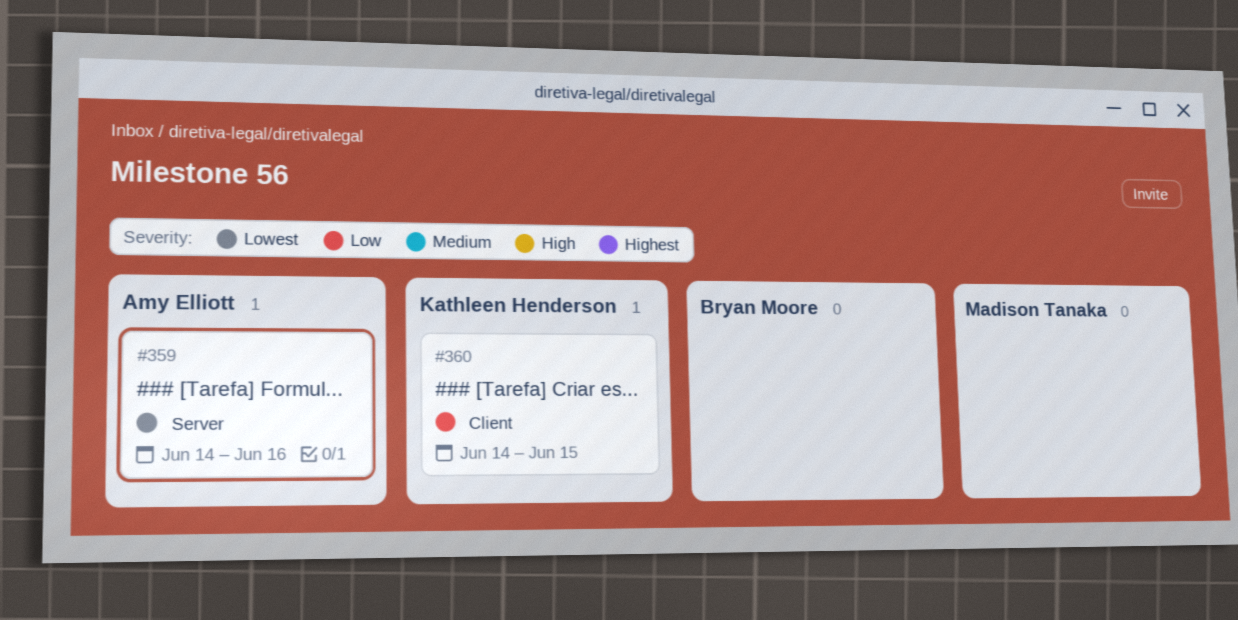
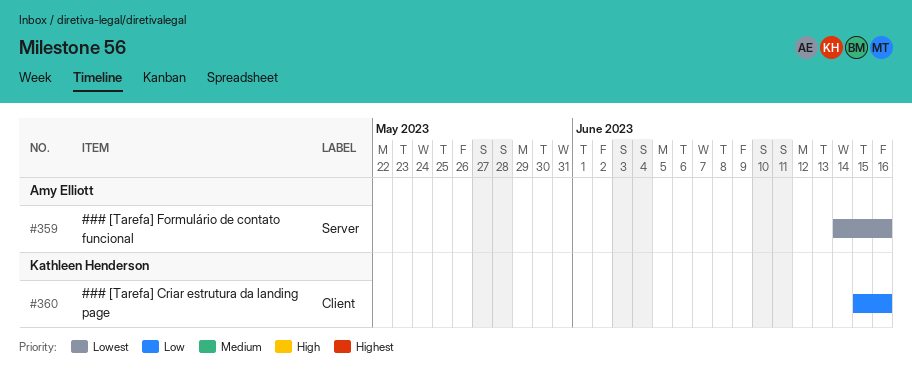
#360, start: Jun 14 -> Jun 15
#360, due: Jun 15 -> Jun 16

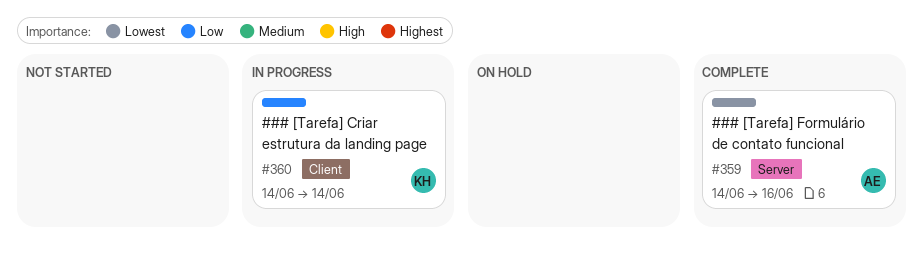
#360, start: Jun 15 -> Jun 14
#360, due: Jun 16 -> Jun 14

